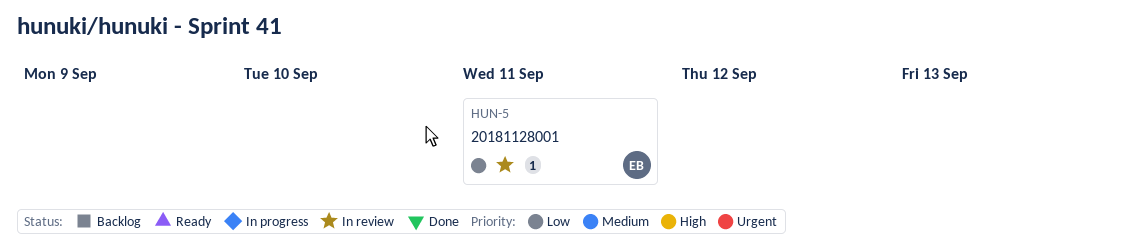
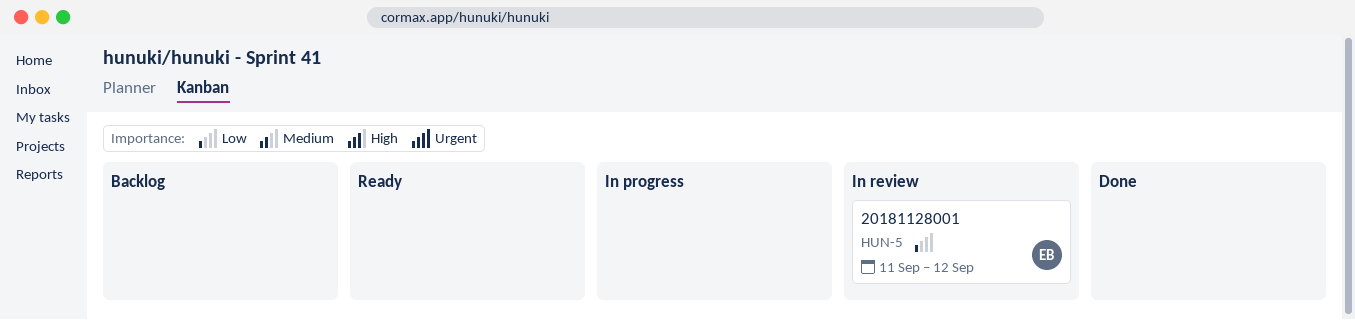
HUN-5, due: Sep 11 -> Sep 12

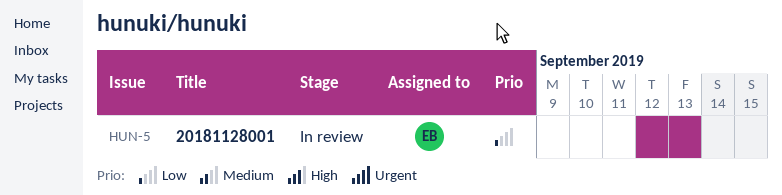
HUN-5, start: Sep 11 -> Sep 12
HUN-5, due: Sep 12 -> Sep 13

